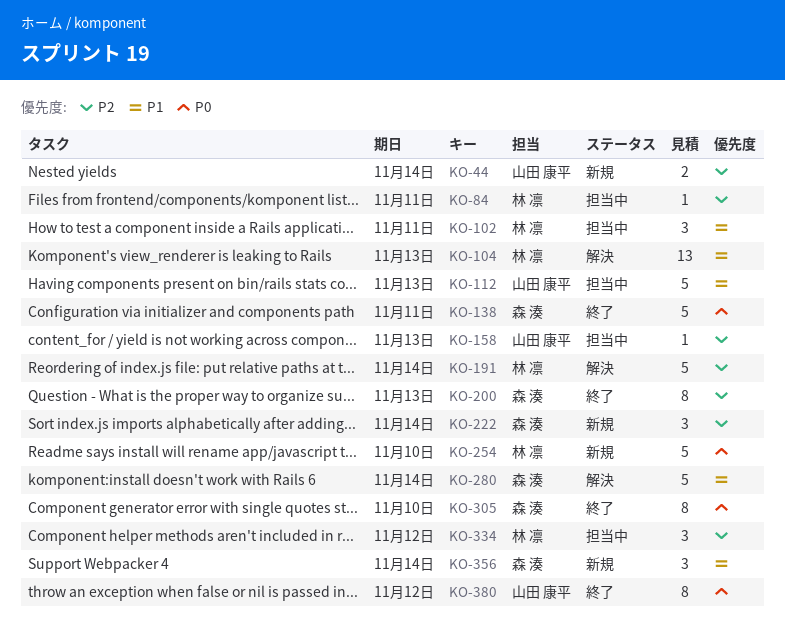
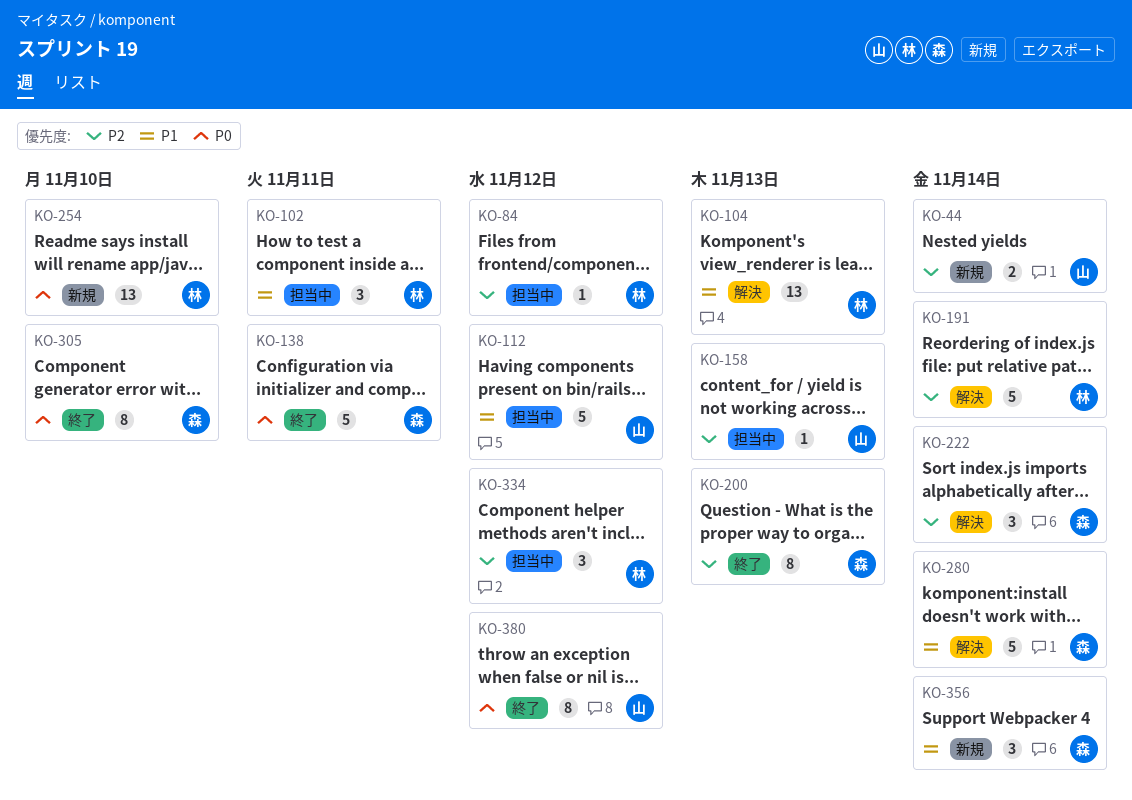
KO-84, due: Nov 11 -> Nov 12
KO-112, due: Nov 13 -> Nov 12
KO-222, status: 新規 -> 解決
KO-254, estimate: 5 -> 13

